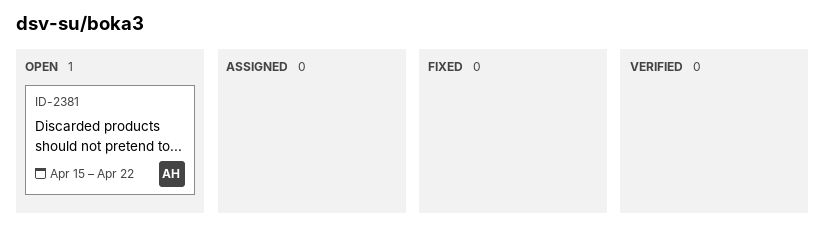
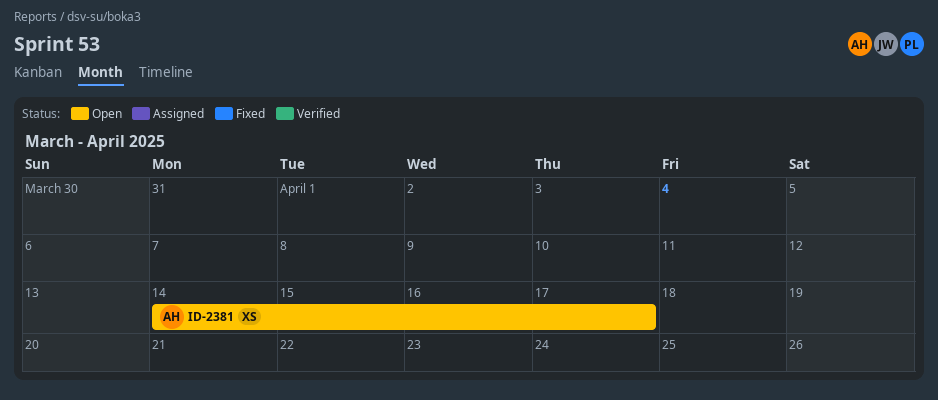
ID-2381, start: Apr 15 -> Apr 14
ID-2381, due: Apr 22 -> Apr 17

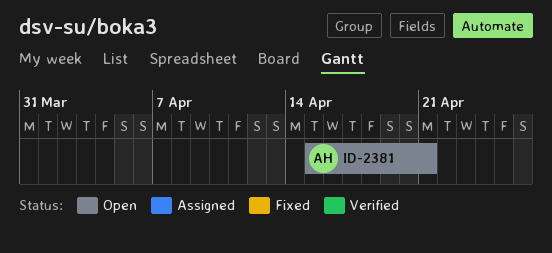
ID-2381, start: Apr 14 -> Apr 15
ID-2381, due: Apr 17 -> Apr 21

